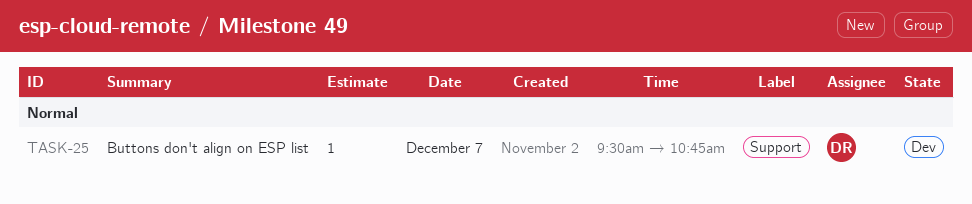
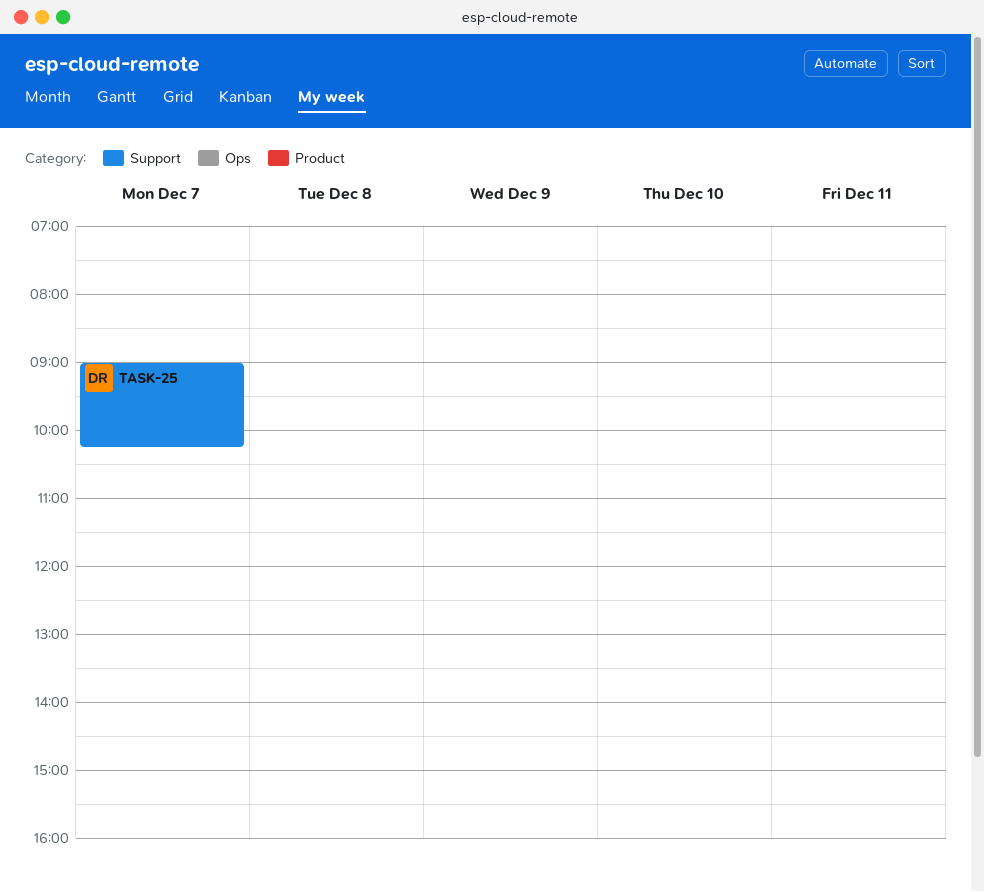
TASK-25, begins: 09:30 -> 09:00
TASK-25, ends: 10:45 -> 10:15

